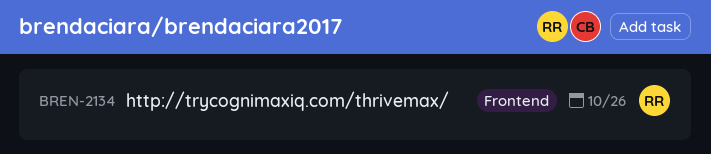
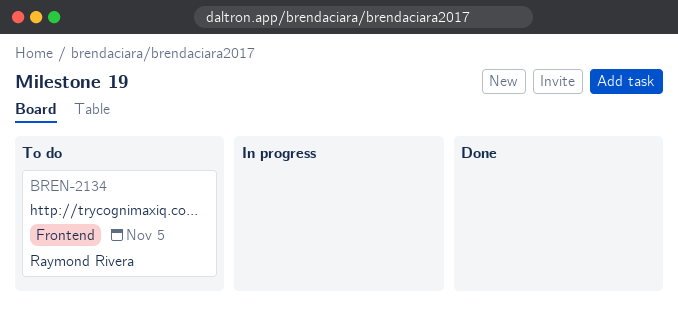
BREN-2134, due: Oct 26 -> Nov 5

